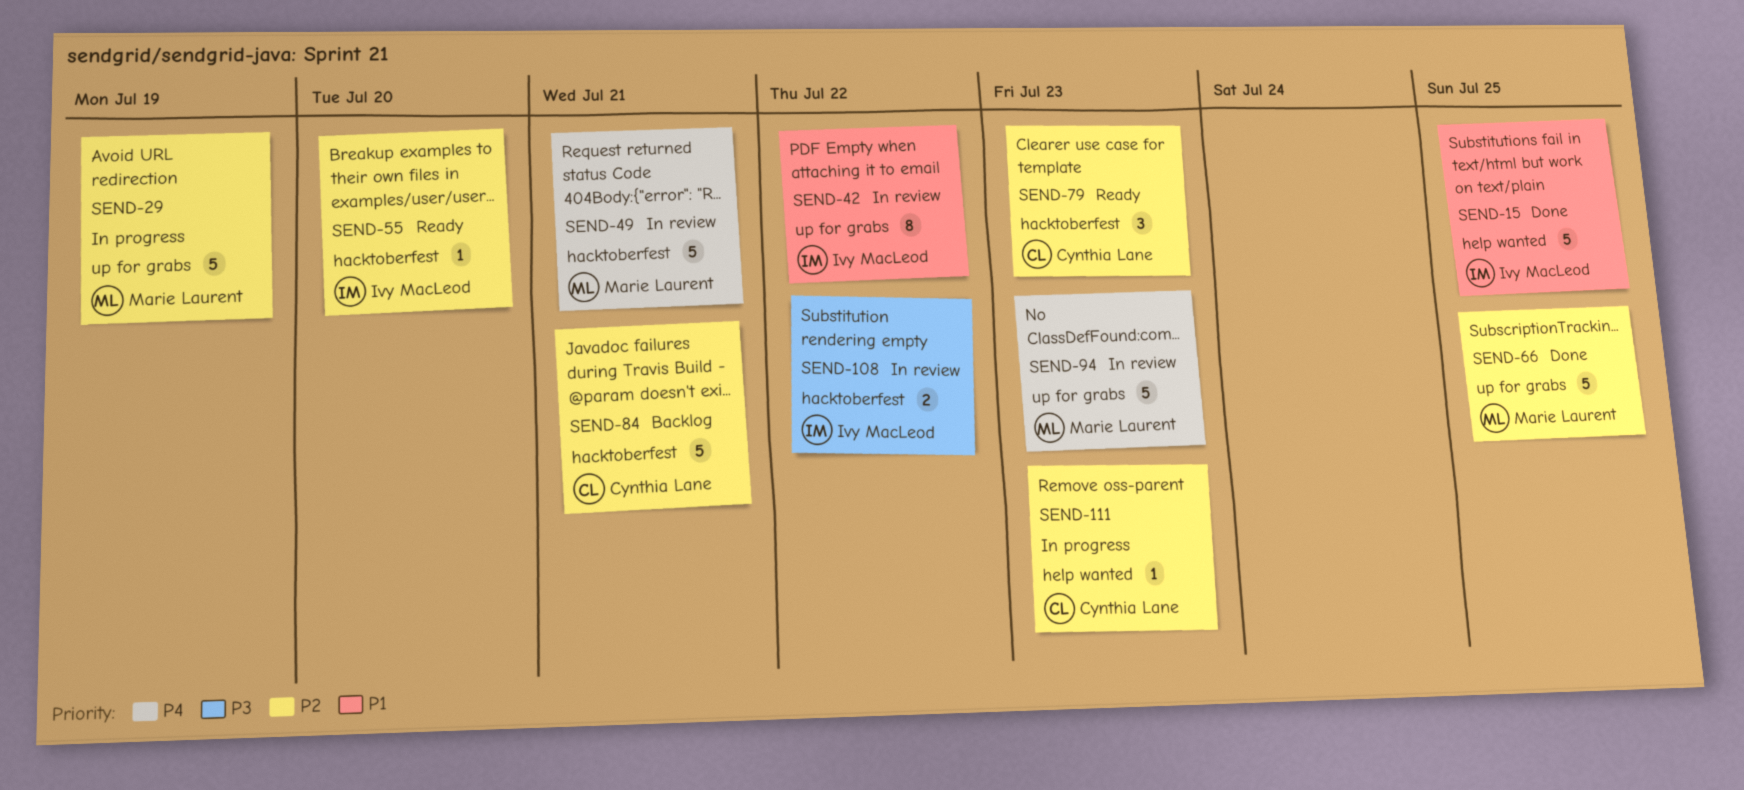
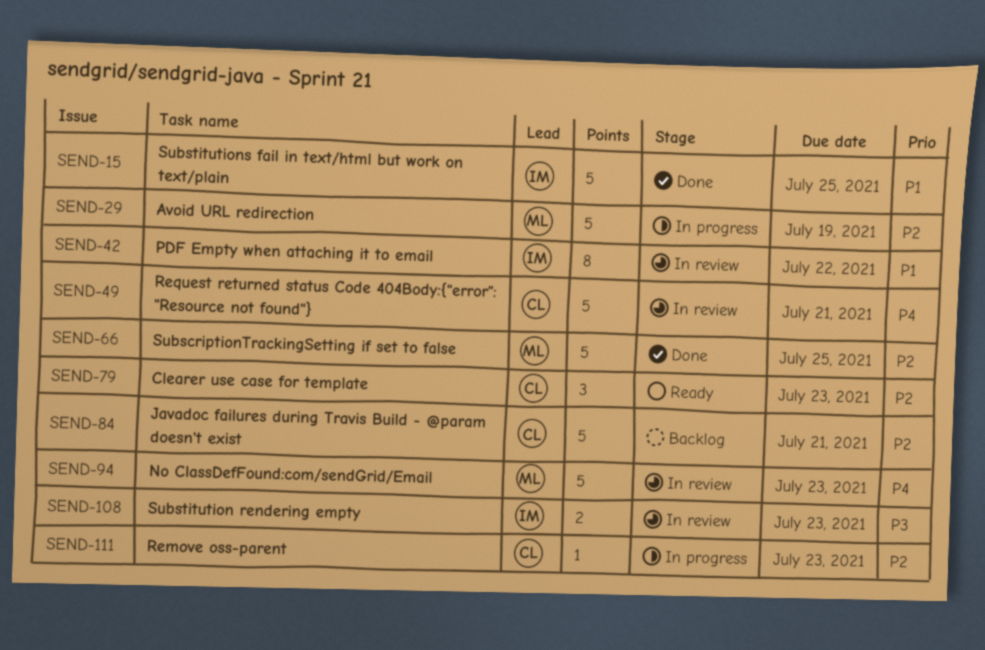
SEND-49, owner: Marie Laurent -> Cynthia Lane
SEND-55: present -> none
SEND-108, due: Jul 22 -> Jul 23

